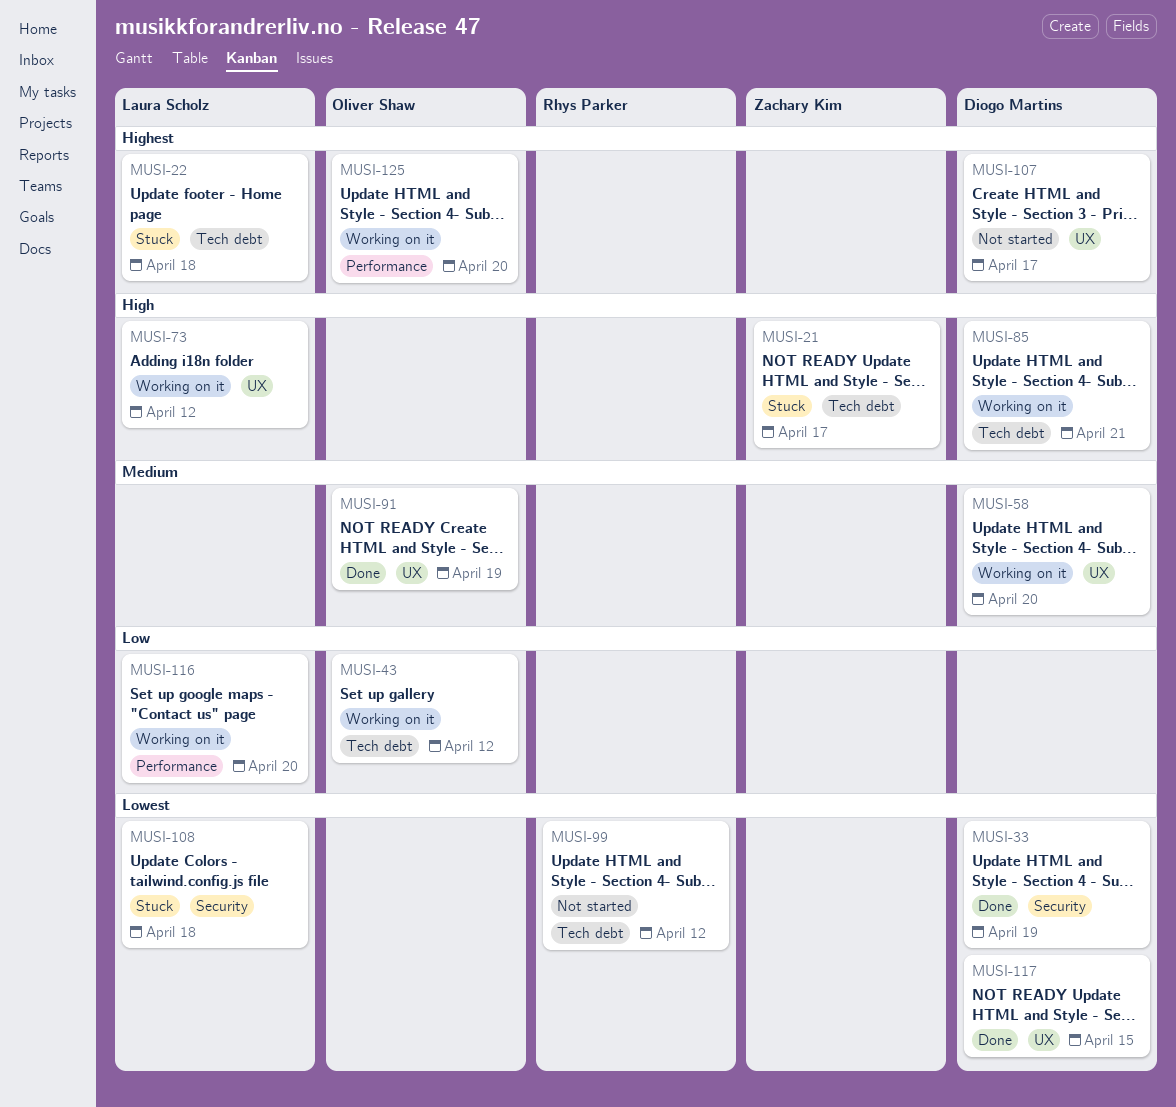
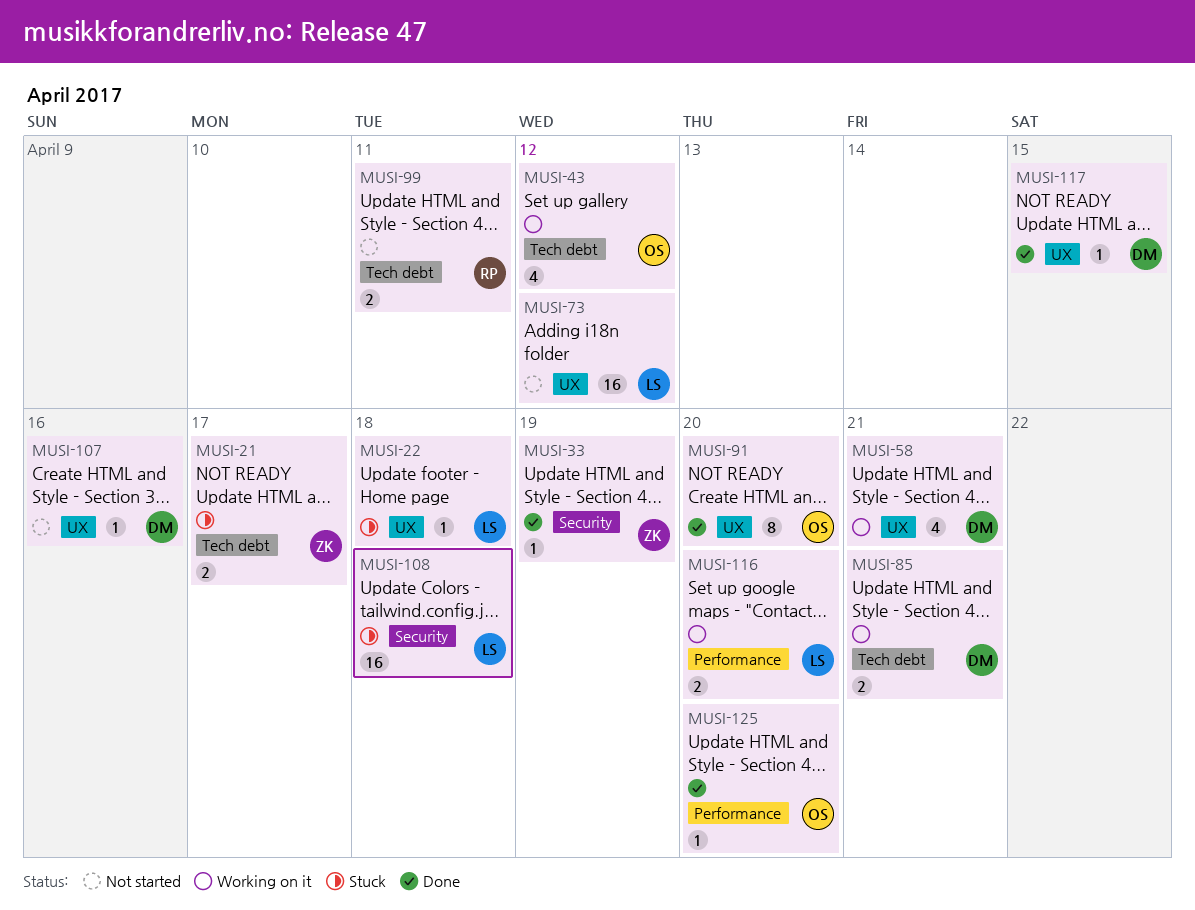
MUSI-22, label: Tech debt -> UX
MUSI-33, owner: Diogo Martins -> Zachary Kim
MUSI-58, due: Apr 20 -> Apr 21
MUSI-73, status: Working on it -> Not started
MUSI-91, due: Apr 19 -> Apr 20
MUSI-99, due: Apr 12 -> Apr 11
MUSI-107, due: Apr 17 -> Apr 16
MUSI-125, status: Working on it -> Done

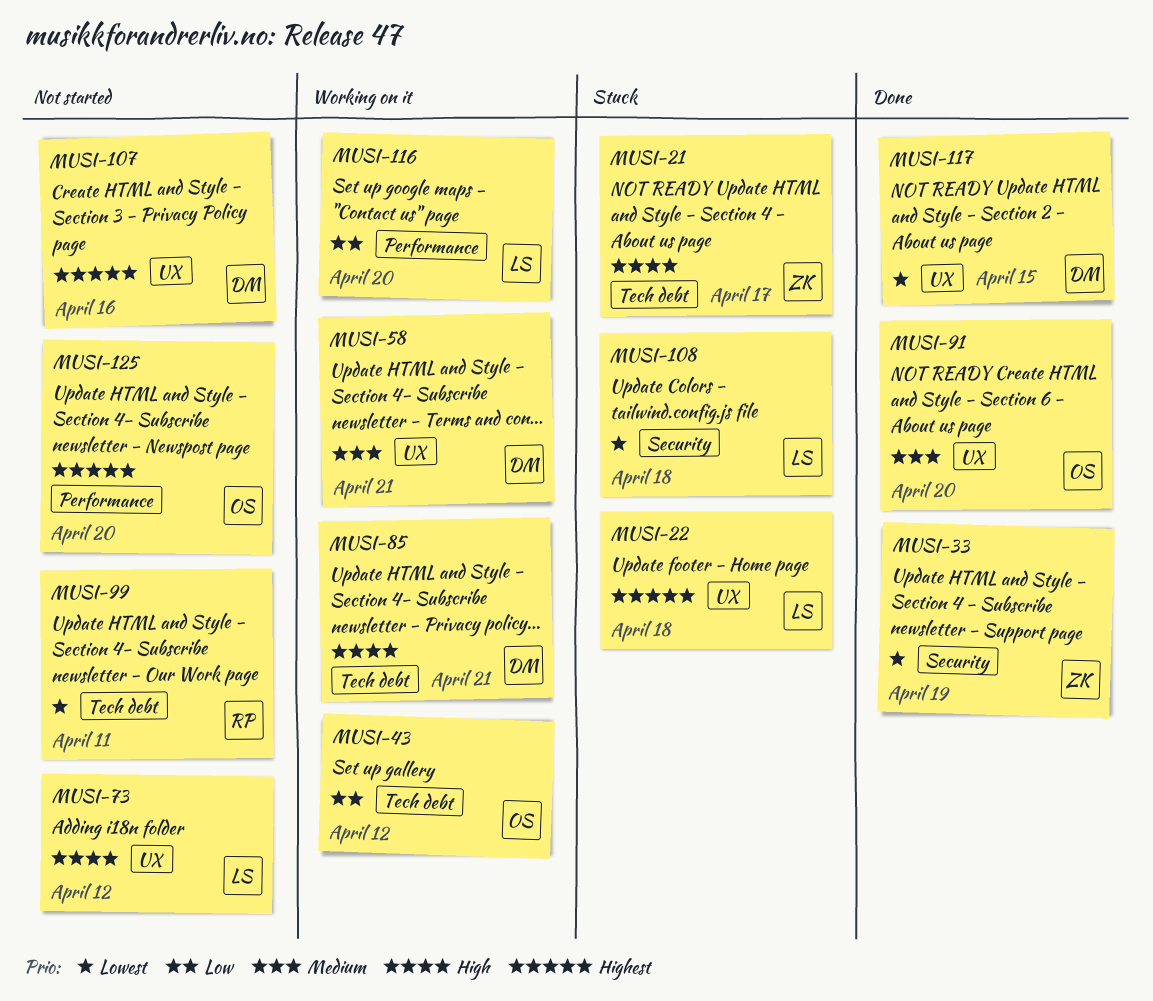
MUSI-125, status: Done -> Not started

